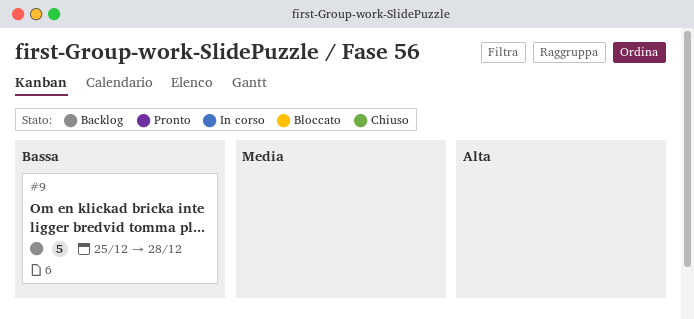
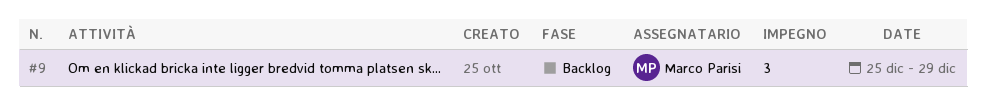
#9, estimate: 5 -> 3
#9, due: Dec 28 -> Dec 29

